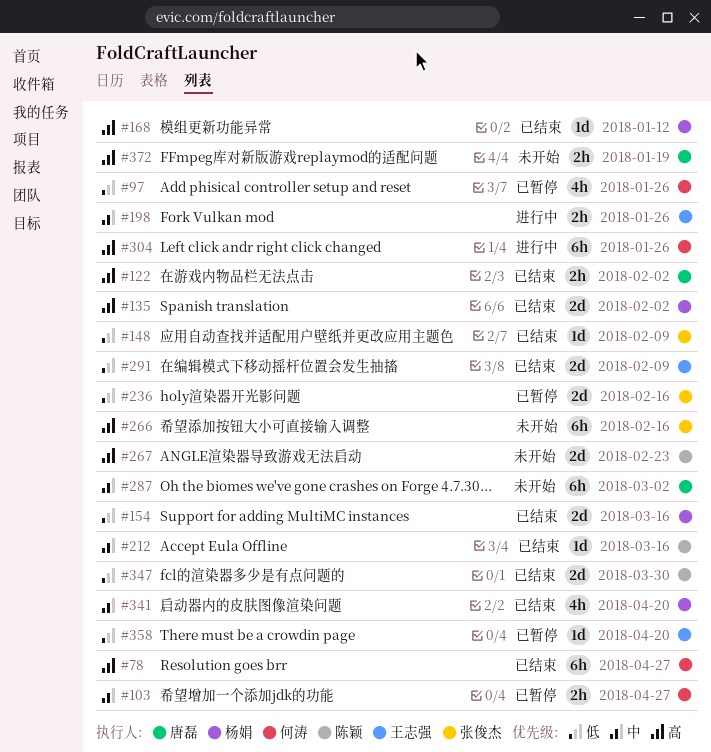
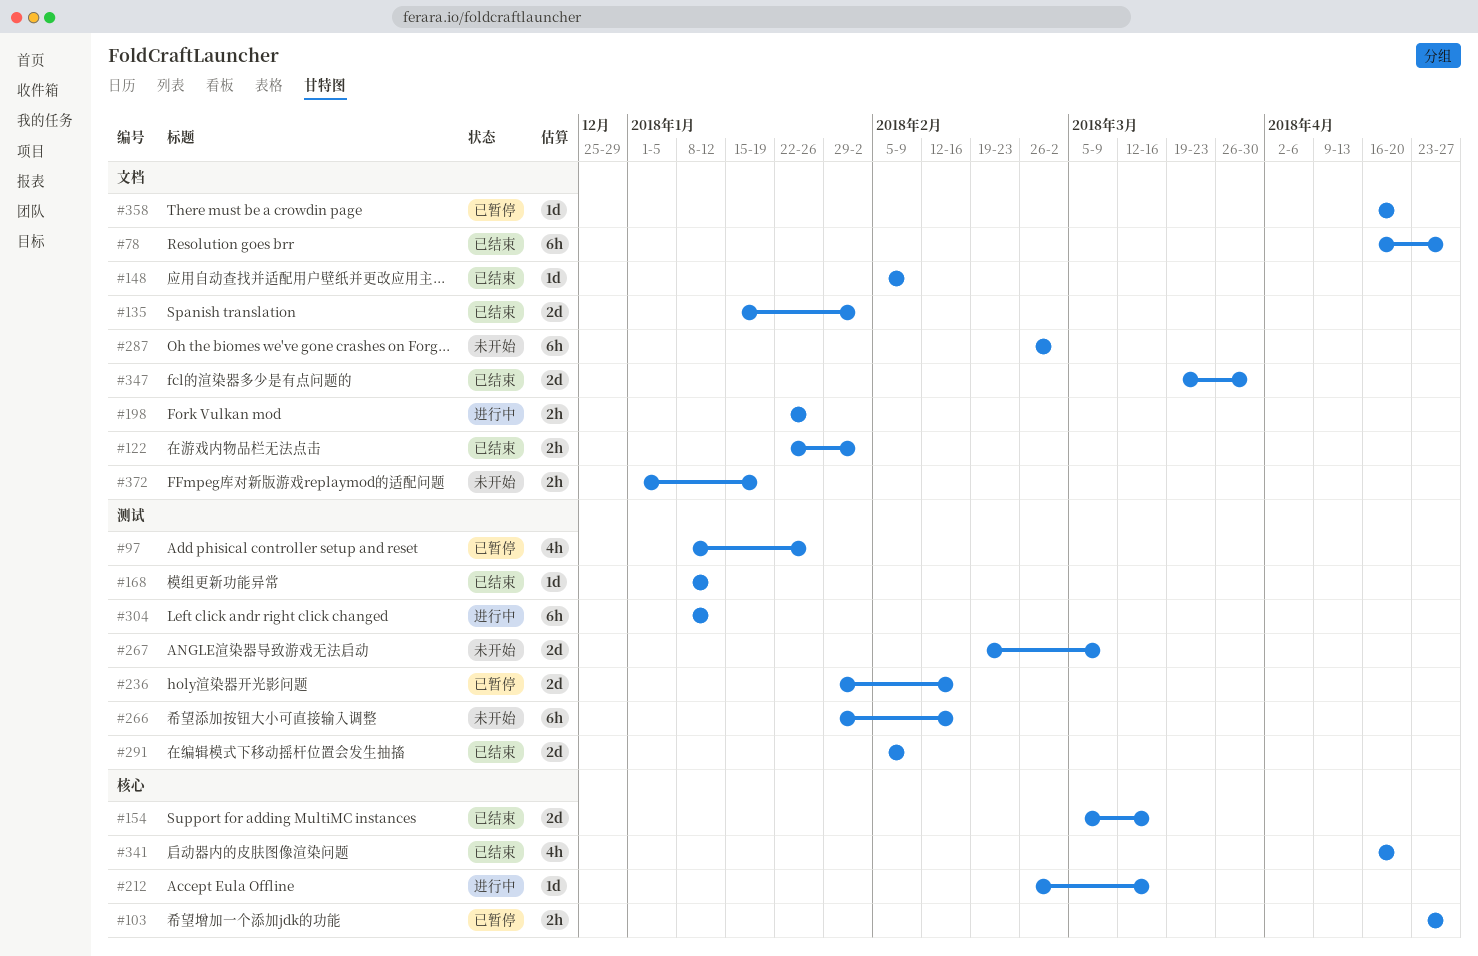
#212, status: 已结束 -> 进行中
#267, due: Feb 23 -> Mar 9
#304, due: Jan 26 -> Jan 12

